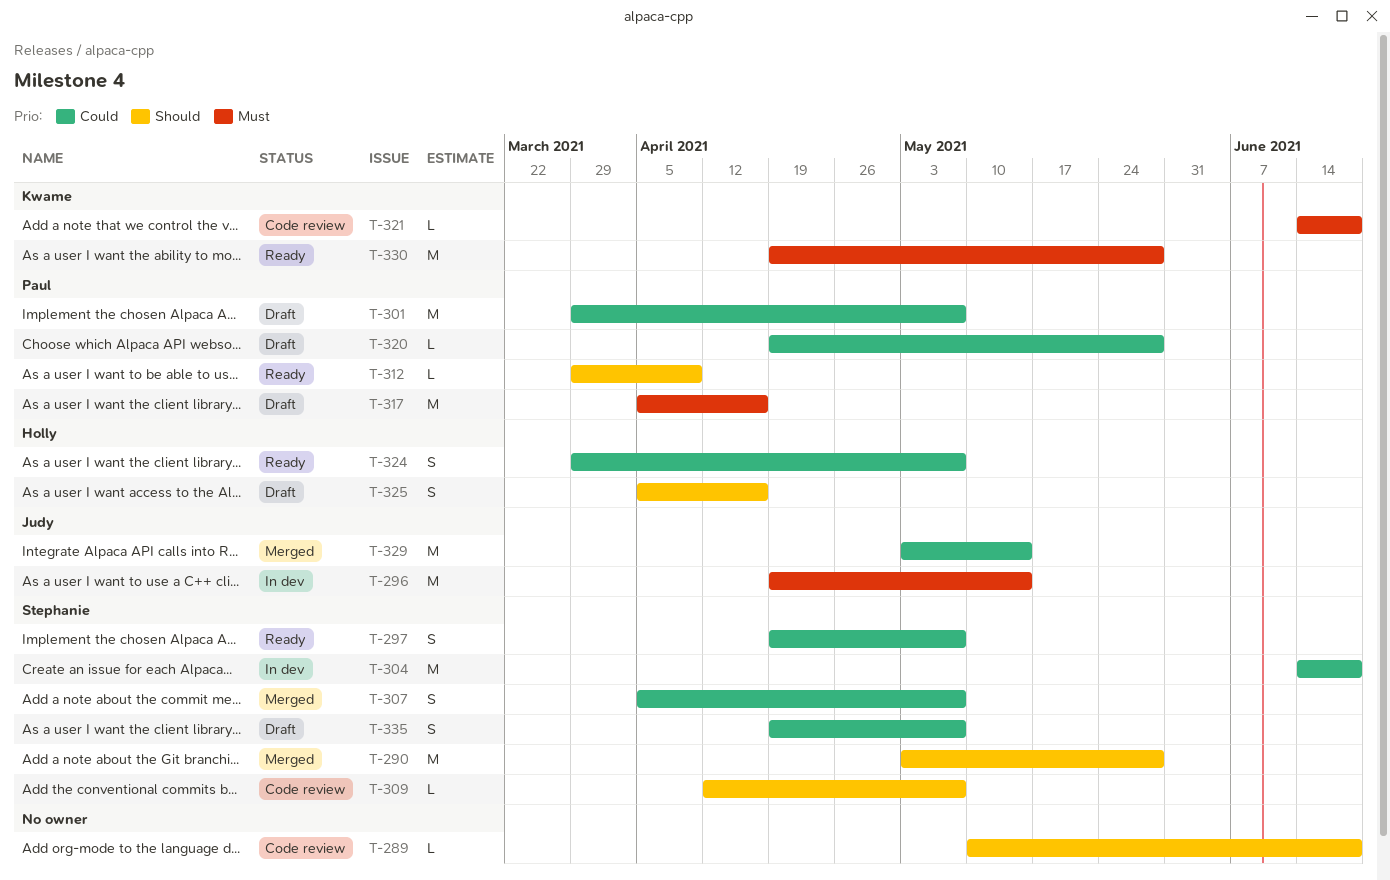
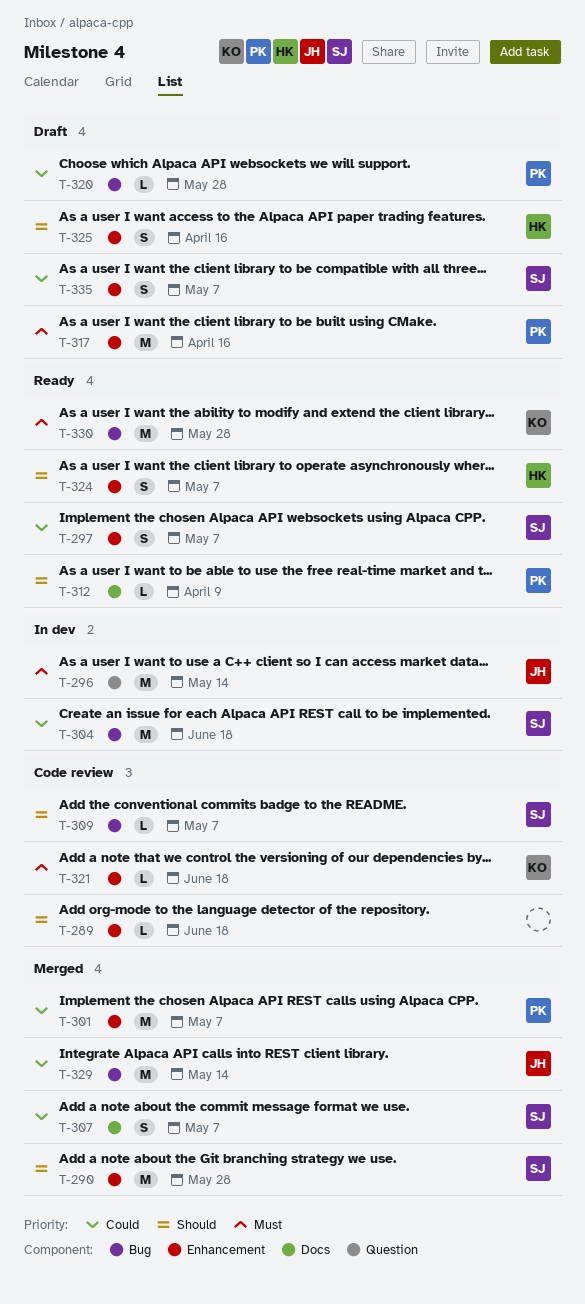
T-301, status: Draft -> Merged
T-324, priority: Could -> Should

